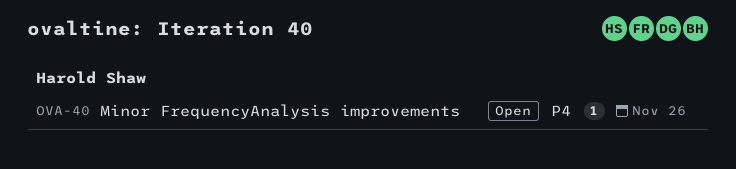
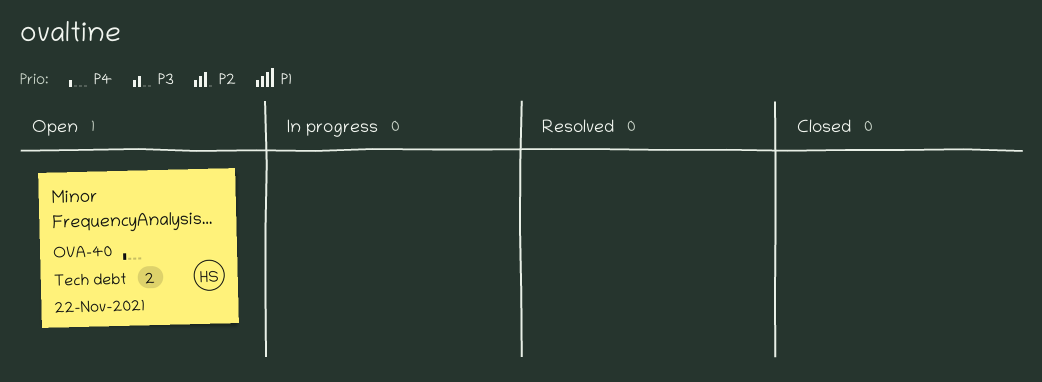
OVA-40, estimate: 1 -> 2
OVA-40, due: Nov 26 -> Nov 22

